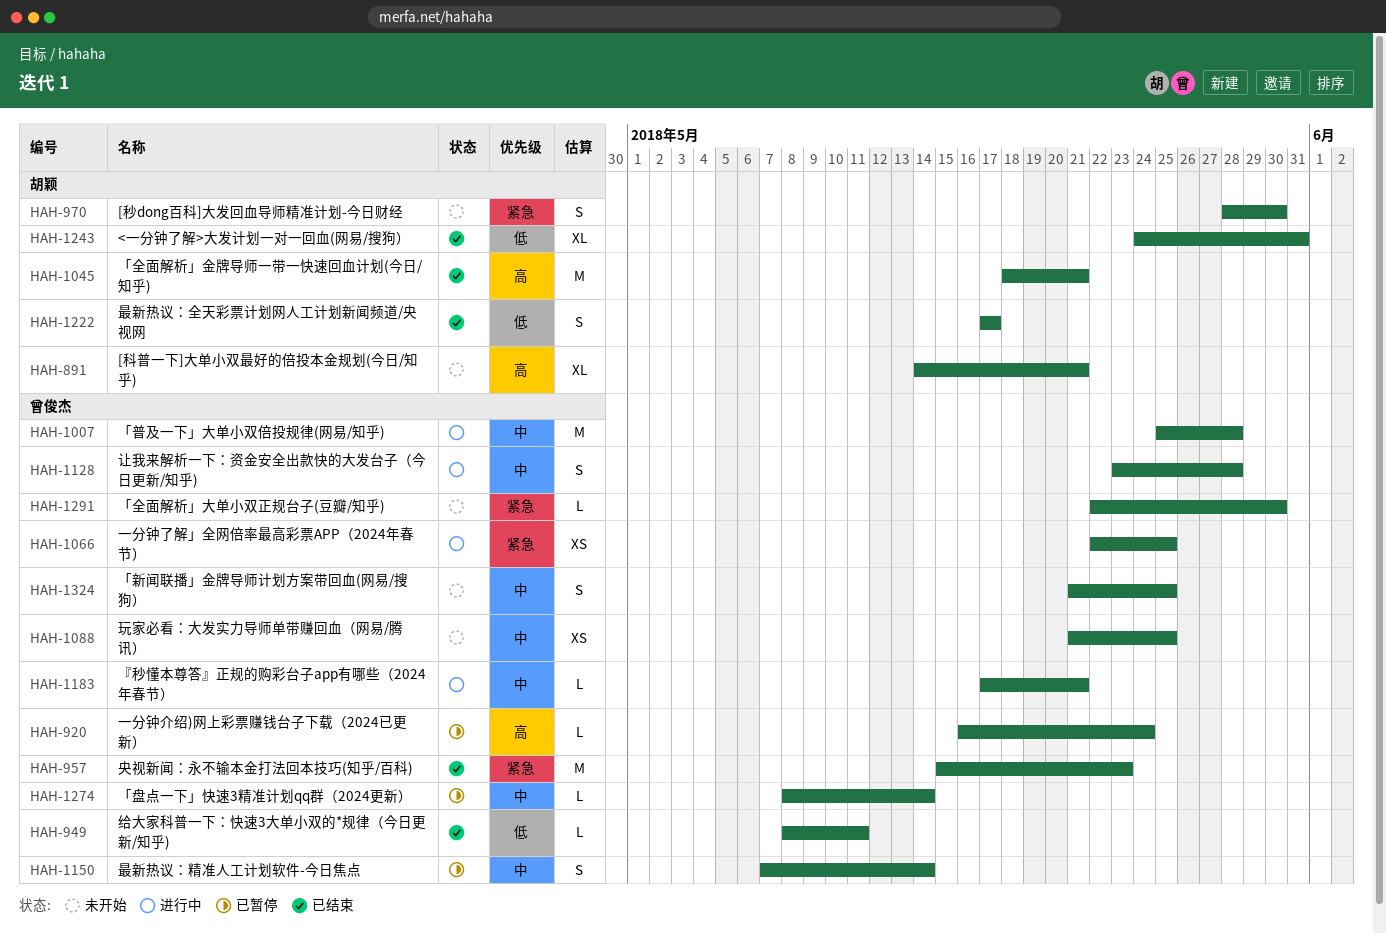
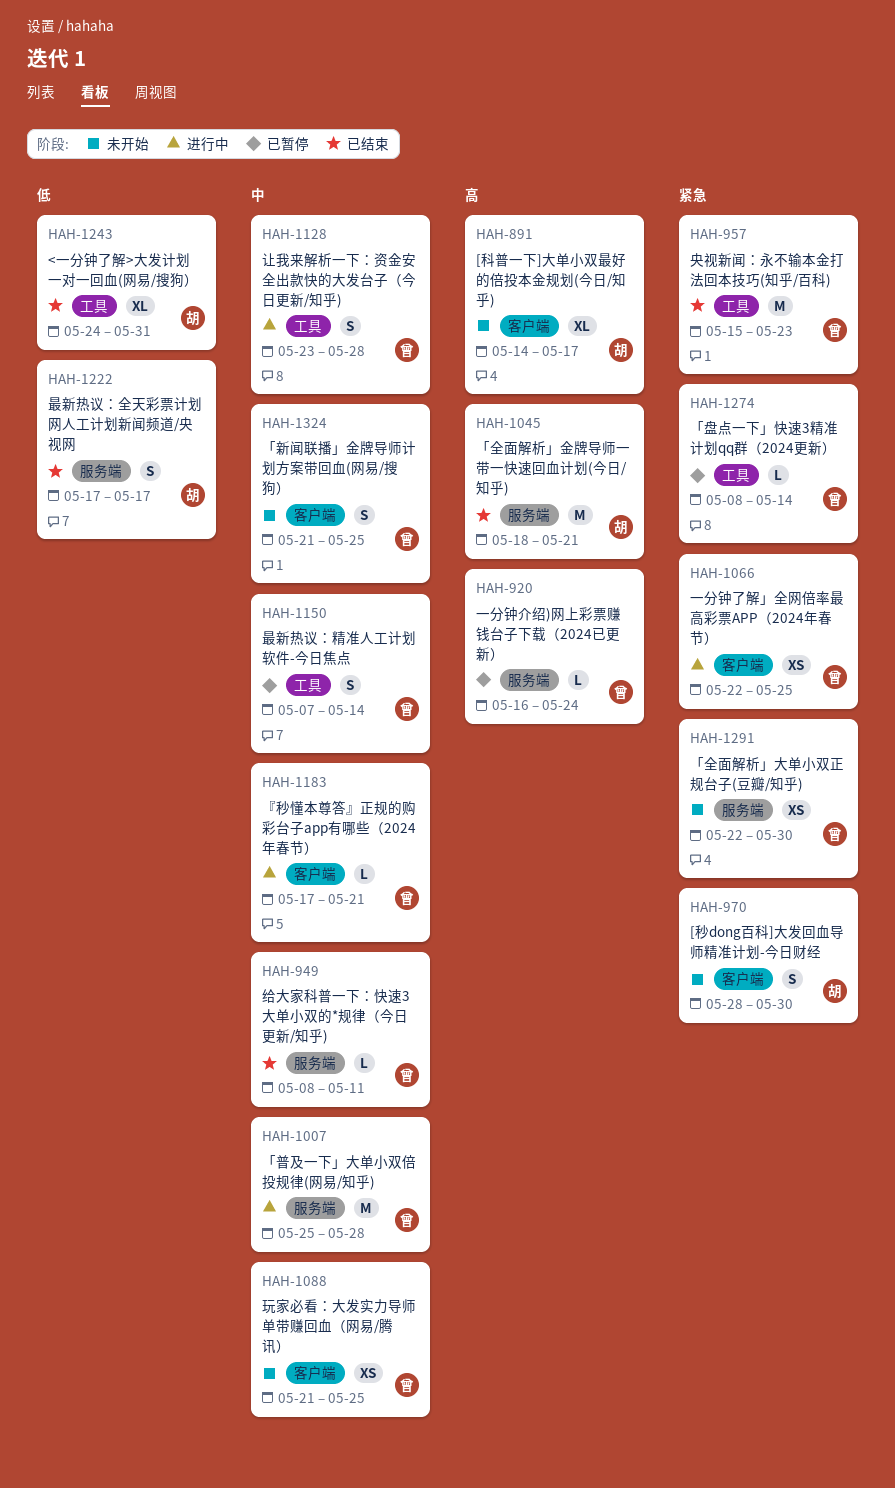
HAH-891, due: May 21 -> May 17
HAH-949, priority: 低 -> 中
HAH-1274, priority: 中 -> 紧急
HAH-1291, estimate: L -> XS

